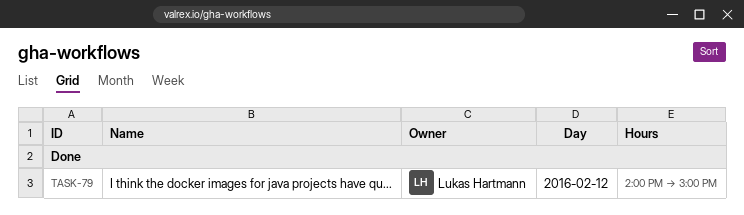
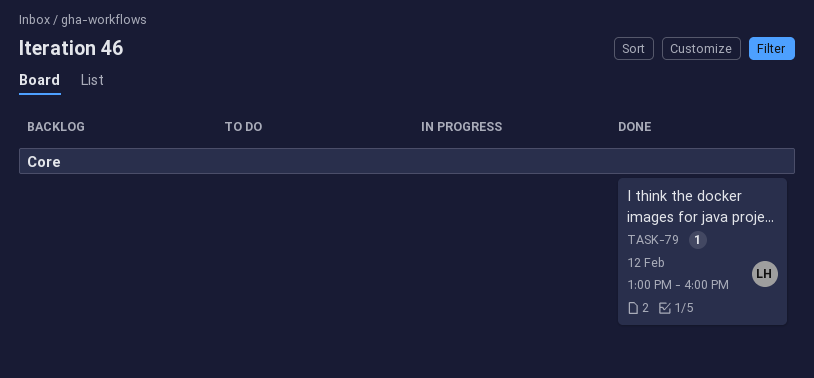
TASK-79, begins: 14:00 -> 13:00
TASK-79, ends: 15:00 -> 16:00

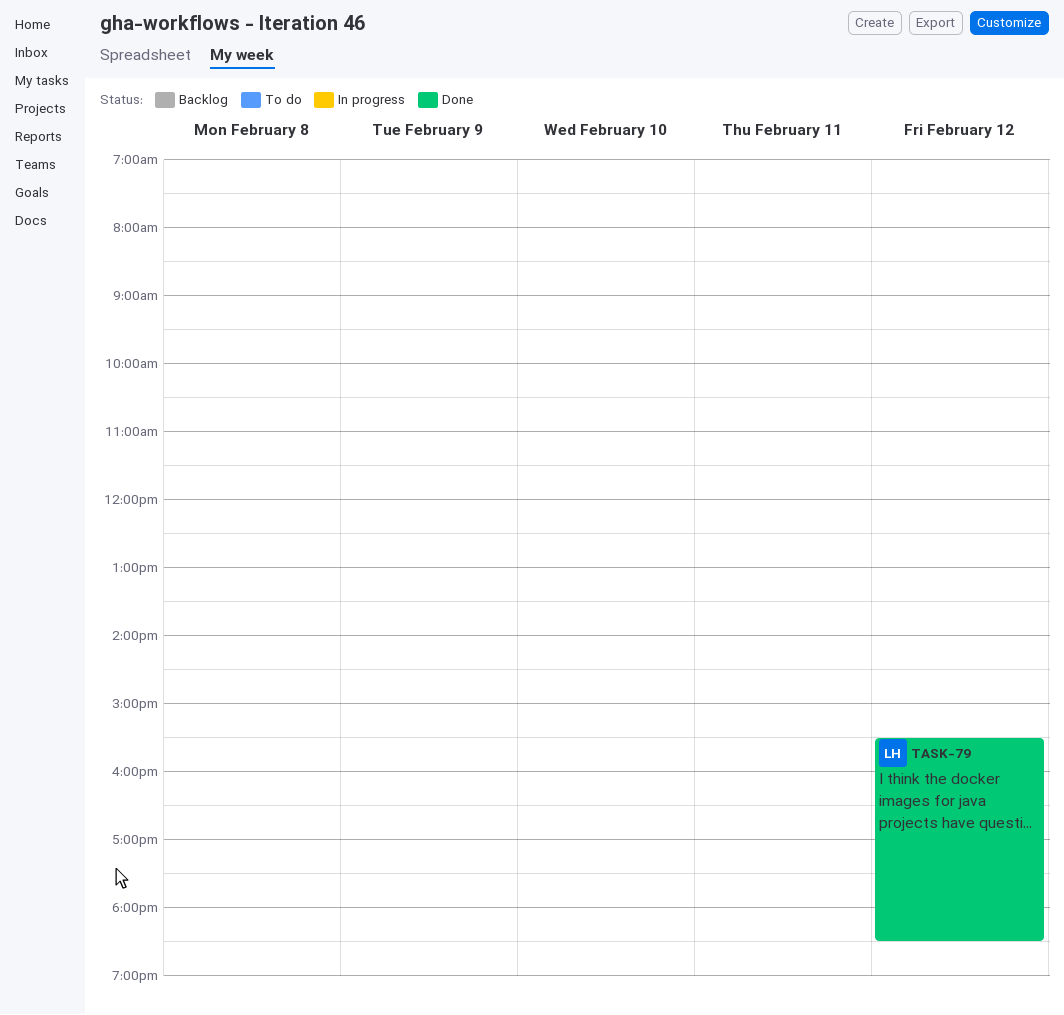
TASK-79, begins: 13:00 -> 15:30
TASK-79, ends: 16:00 -> 18:30

